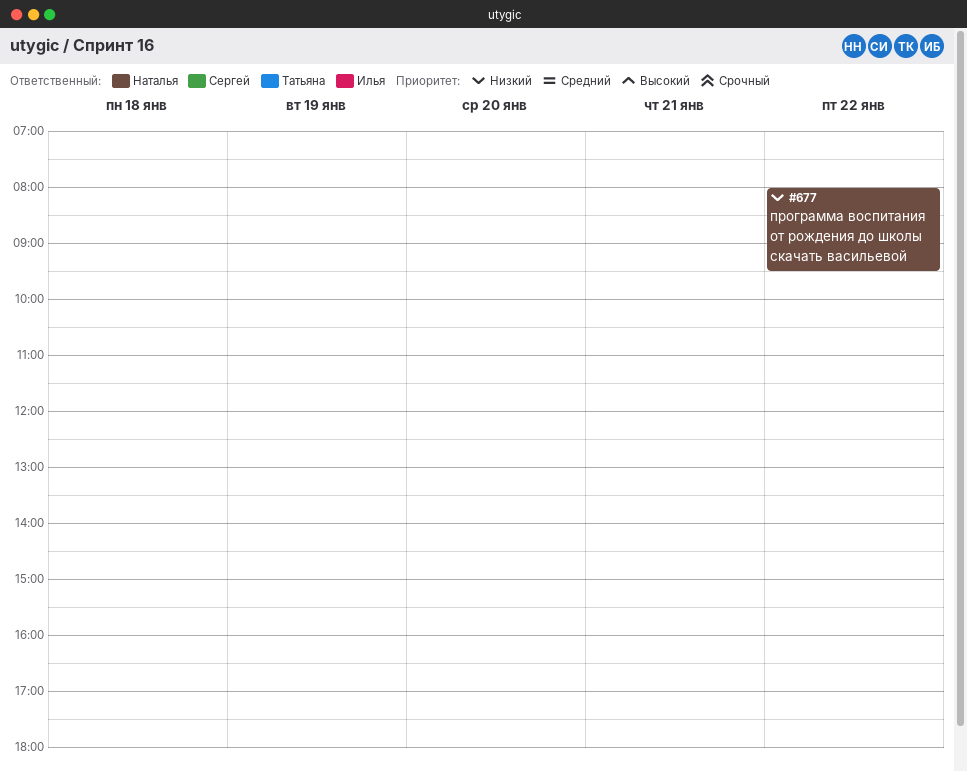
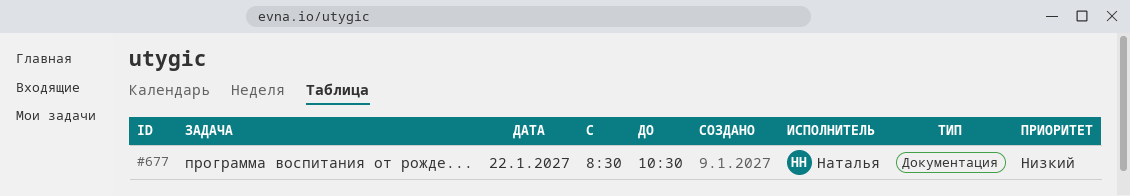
#677, begins: 08:00 -> 08:30
#677, ends: 09:30 -> 10:30

